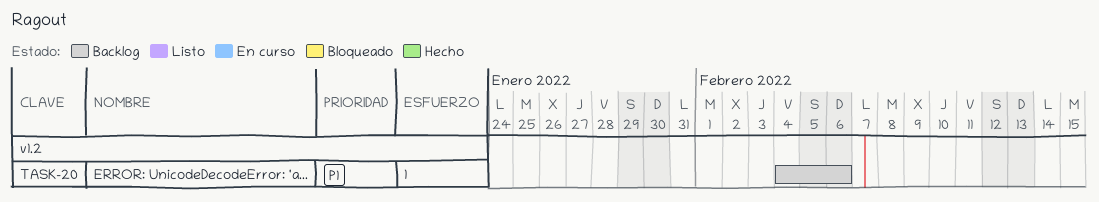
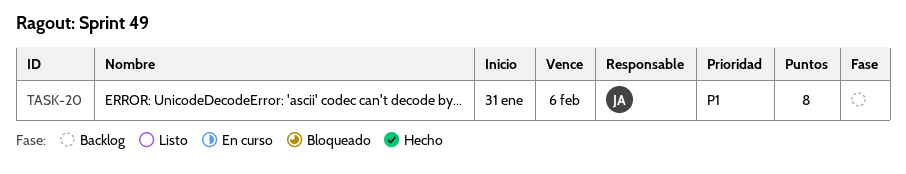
TASK-20, estimate: 1 -> 8
TASK-20, start: Feb 4 -> Jan 31

